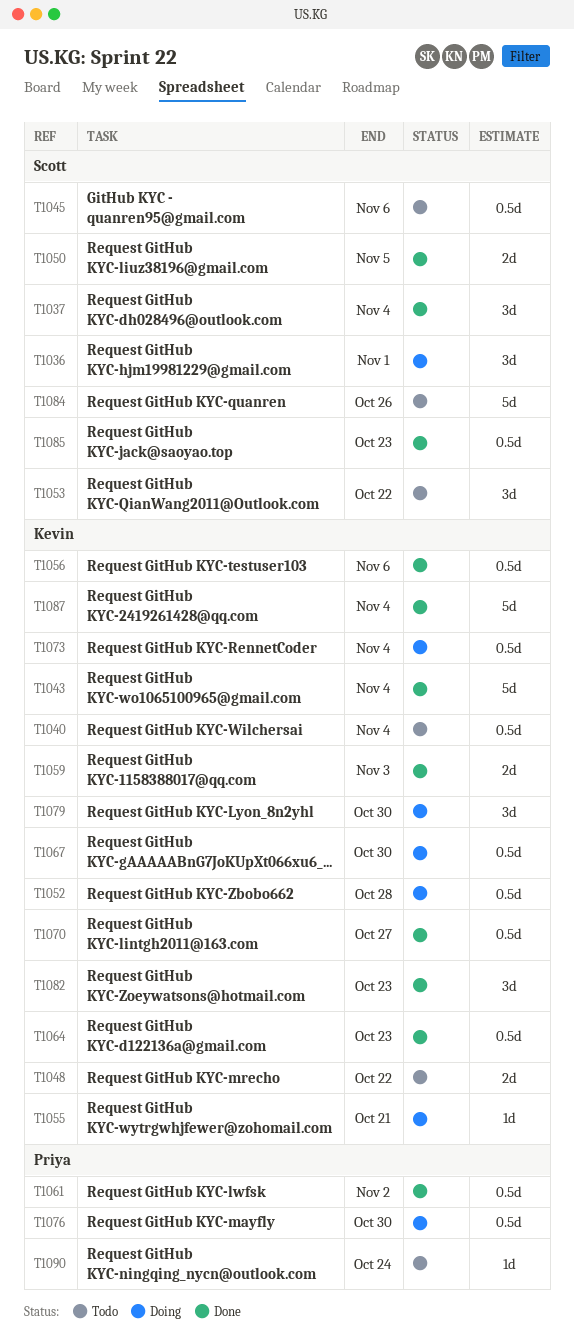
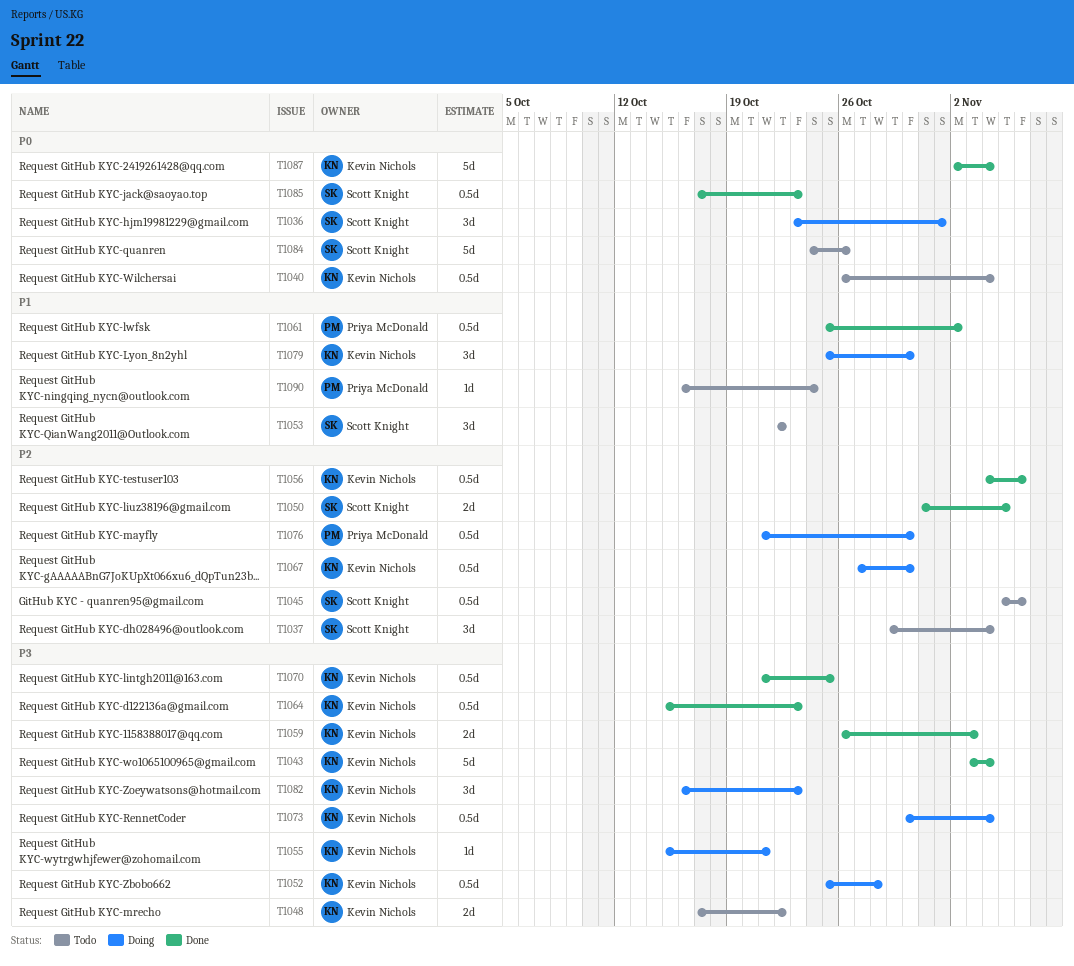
T1037, status: Done -> Todo
T1070, due: Oct 27 -> Oct 25
T1082, status: Done -> Doing

